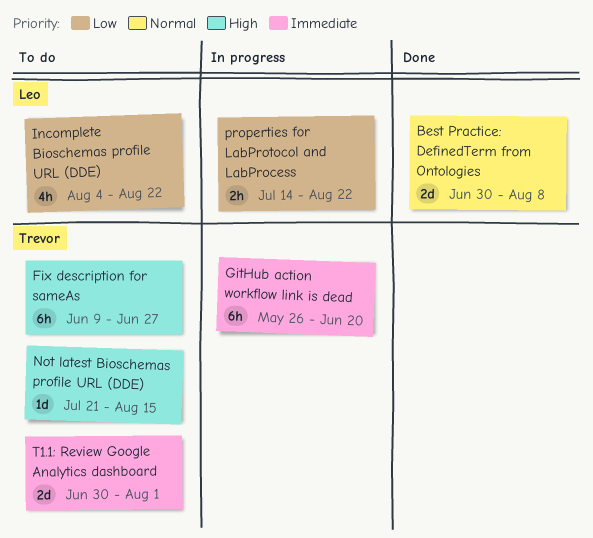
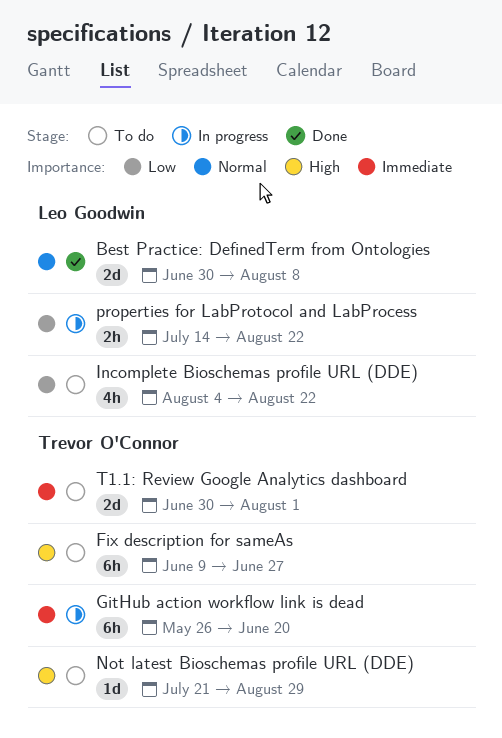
Not latest Bioschemas profile URL (DDE), due: Aug 15 -> Aug 29

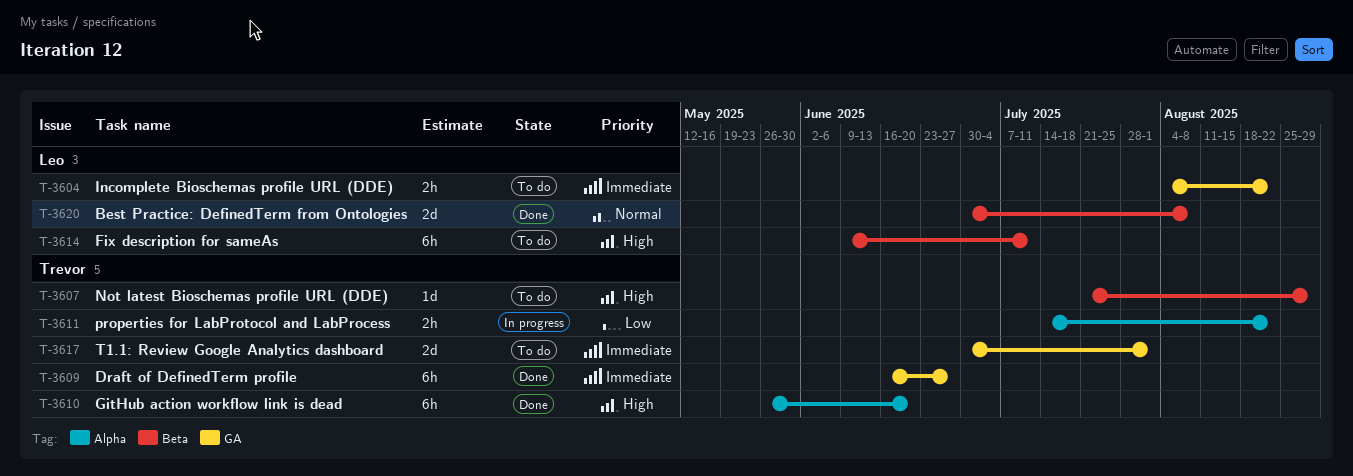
Draft of DefinedTerm profile: none -> present
Fix description for sameAs, owner: Trevor O'Connor -> Leo Goodwin
Fix description for sameAs, due: Jun 27 -> Jul 11
GitHub action workflow link is dead, status: In progress -> Done
GitHub action workflow link is dead, priority: Immediate -> High
Incomplete Bioschemas profile URL (DDE), priority: Low -> Immediate
Incomplete Bioschemas profile URL (DDE), estimate: 4h -> 2h
properties for LabProtocol and LabProcess, owner: Leo Goodwin -> Trevor O'Connor

